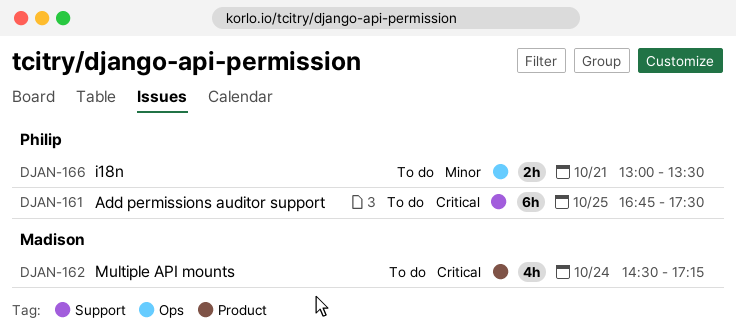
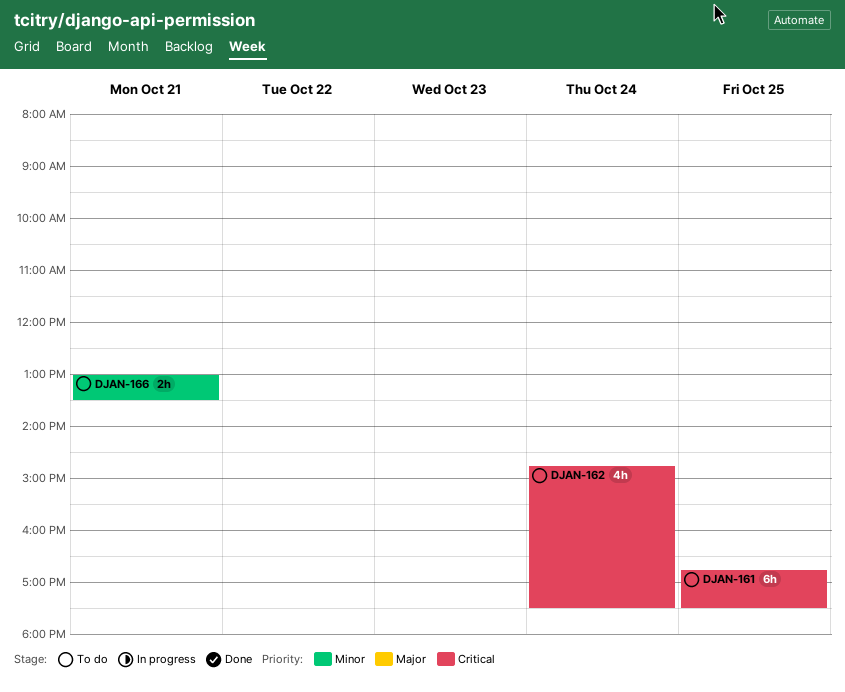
DJAN-162, begins: 14:30 -> 14:45
DJAN-162, ends: 17:15 -> 17:30

